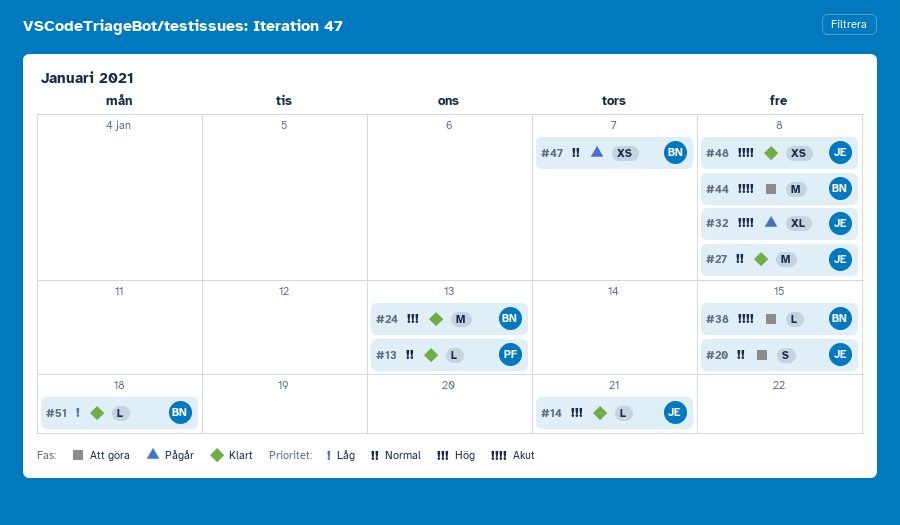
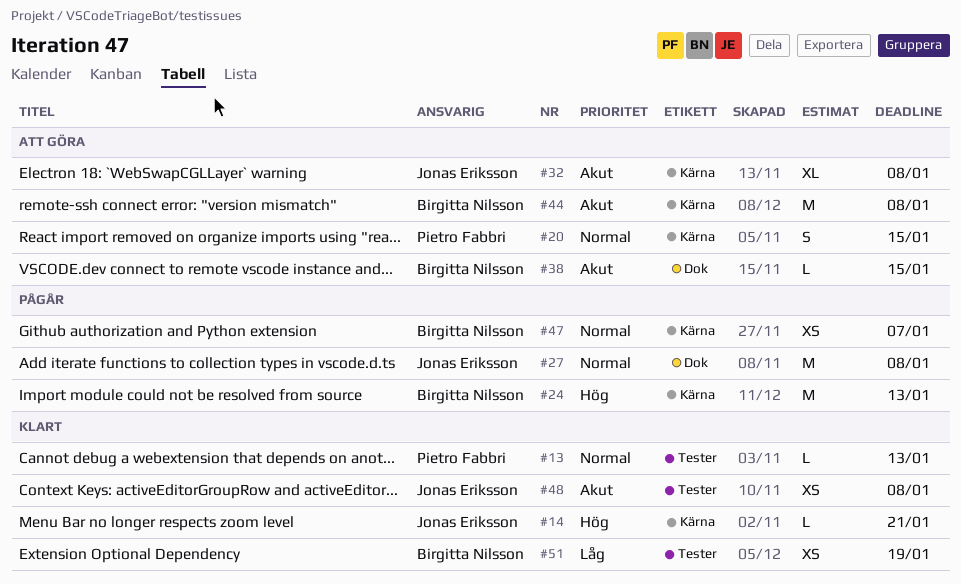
#20, owner: Jonas Eriksson -> Pietro Fabbri
#24, status: Klart -> Pågår
#27, status: Klart -> Pågår
#32, status: Pågår -> Att göra
#51, estimate: L -> XS
#51, due: Jan 18 -> Jan 19

